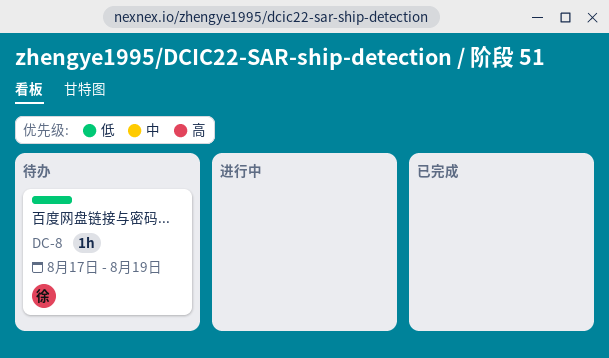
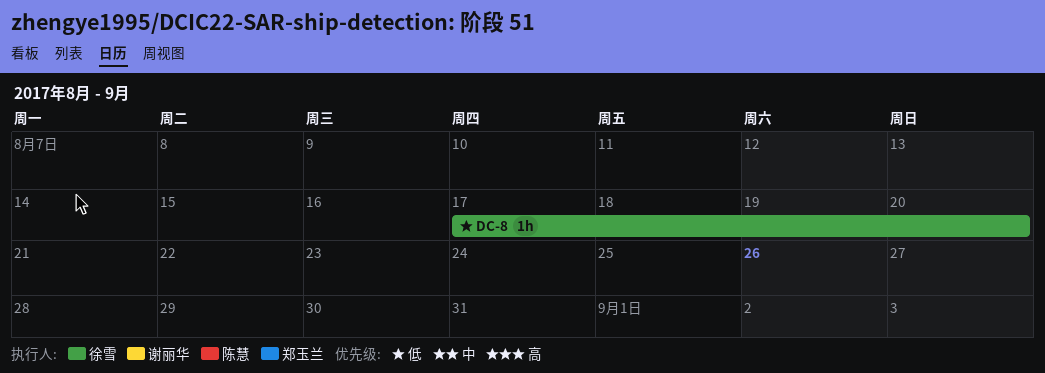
DC-8, due: Aug 19 -> Aug 20

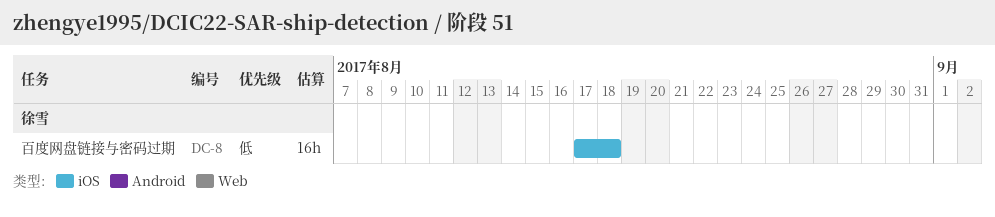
DC-8, estimate: 1h -> 16h
DC-8, due: Aug 20 -> Aug 18

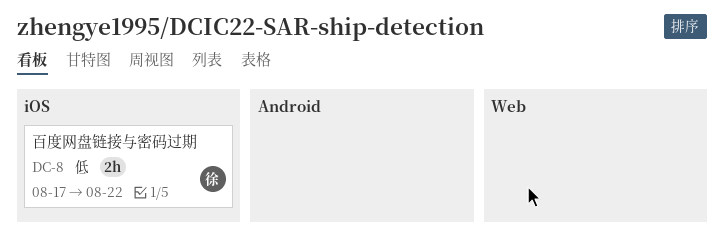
DC-8, estimate: 16h -> 2h
DC-8, due: Aug 18 -> Aug 22

